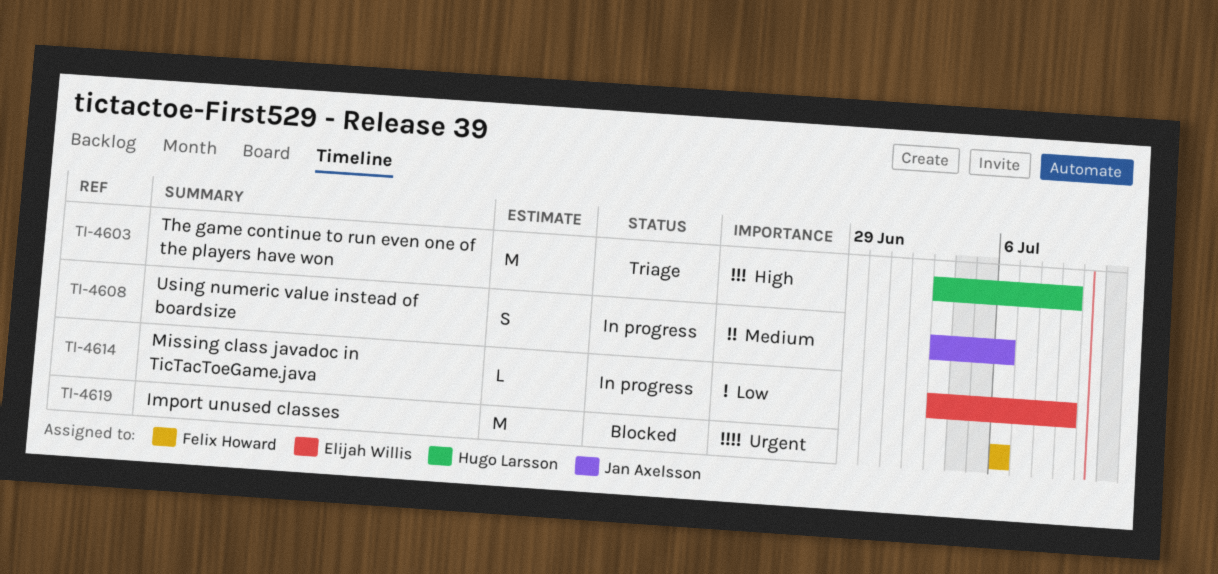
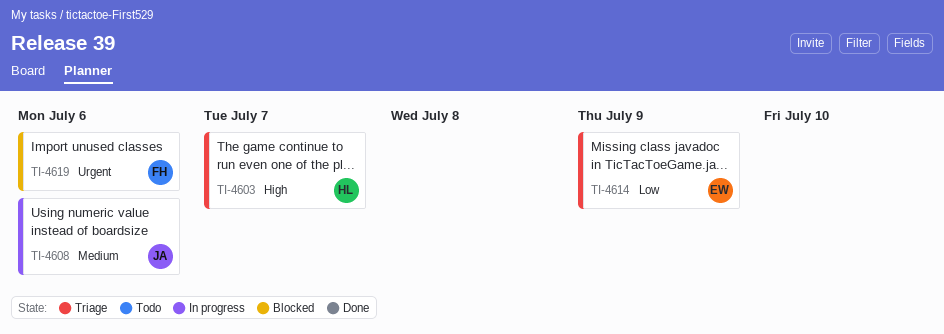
TI-4603, due: Jul 9 -> Jul 7
TI-4614, status: In progress -> Triage

